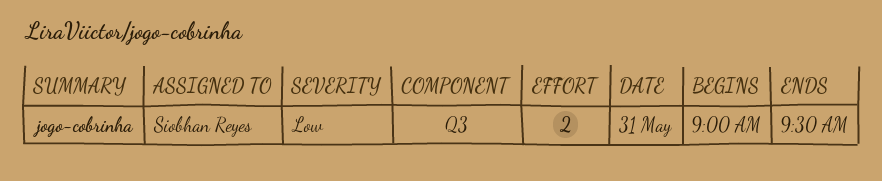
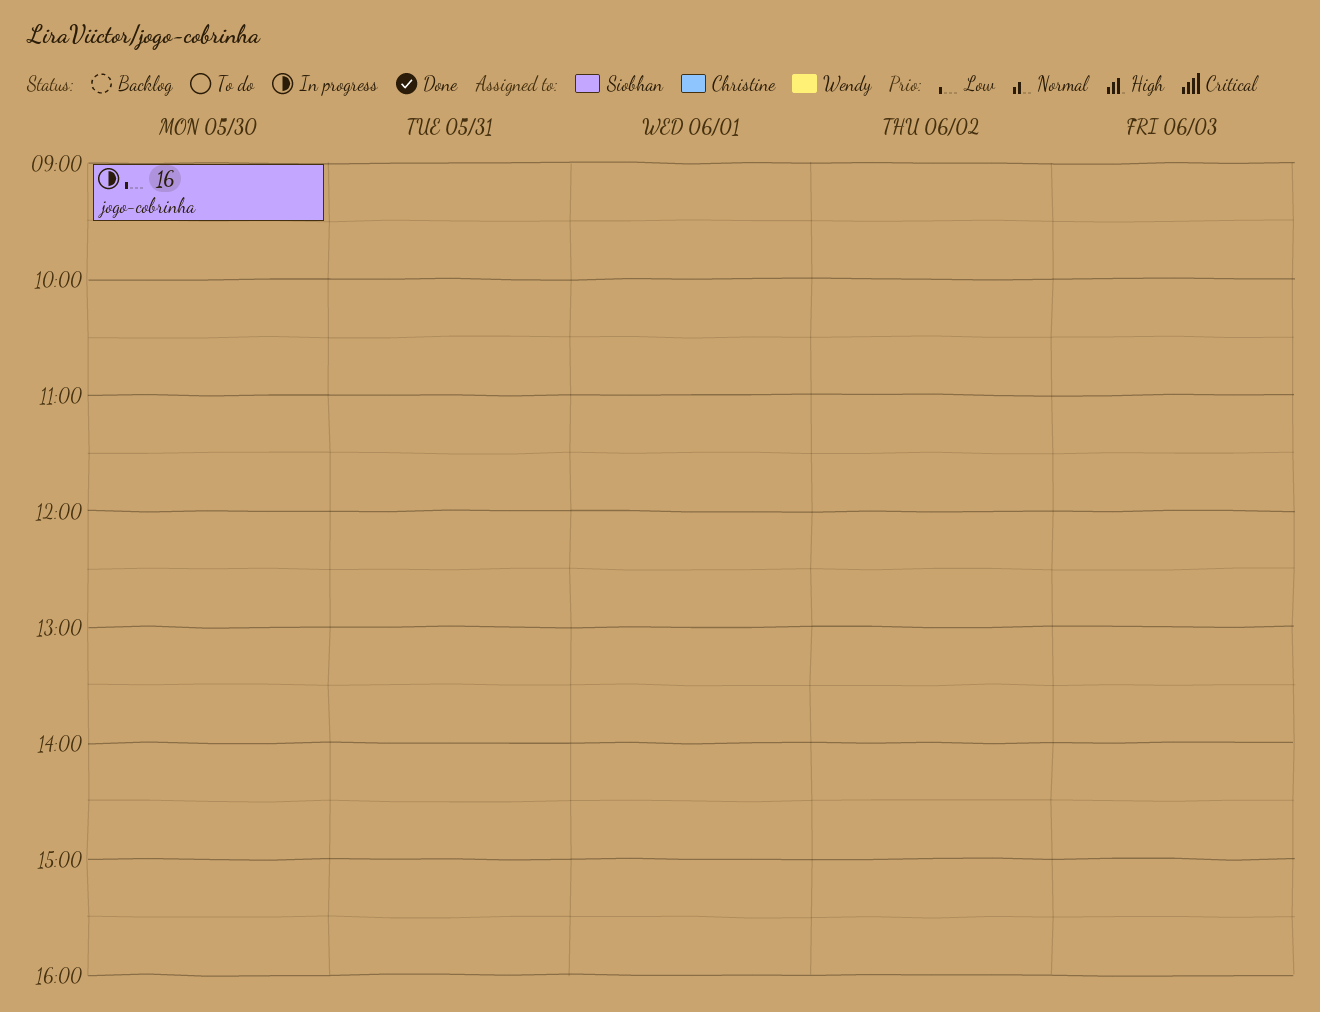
jogo-cobrinha, estimate: 2 -> 16
jogo-cobrinha, day: May 31 -> May 30

